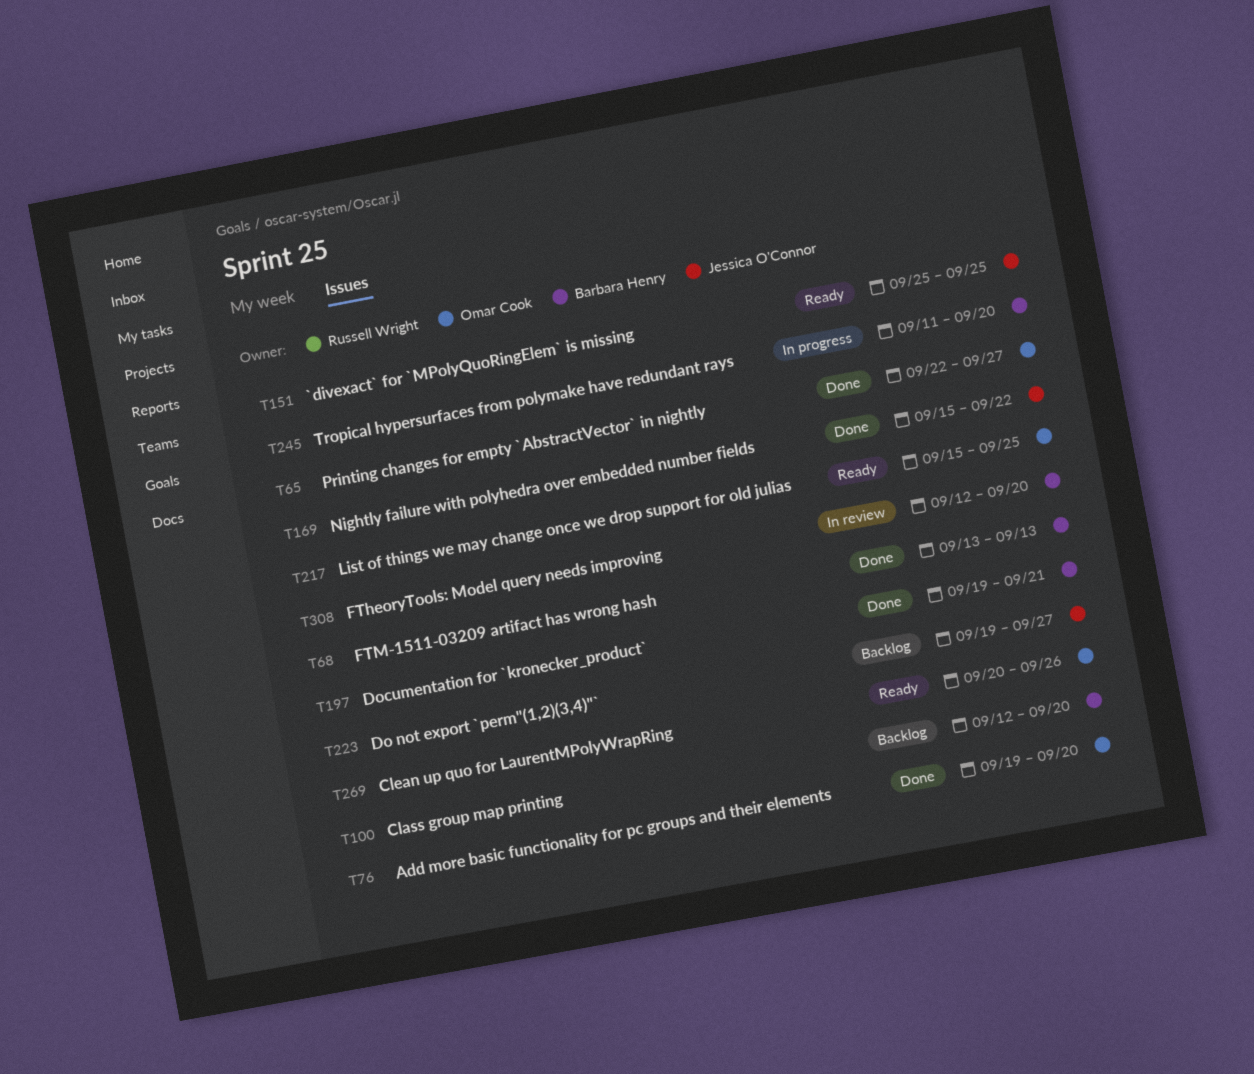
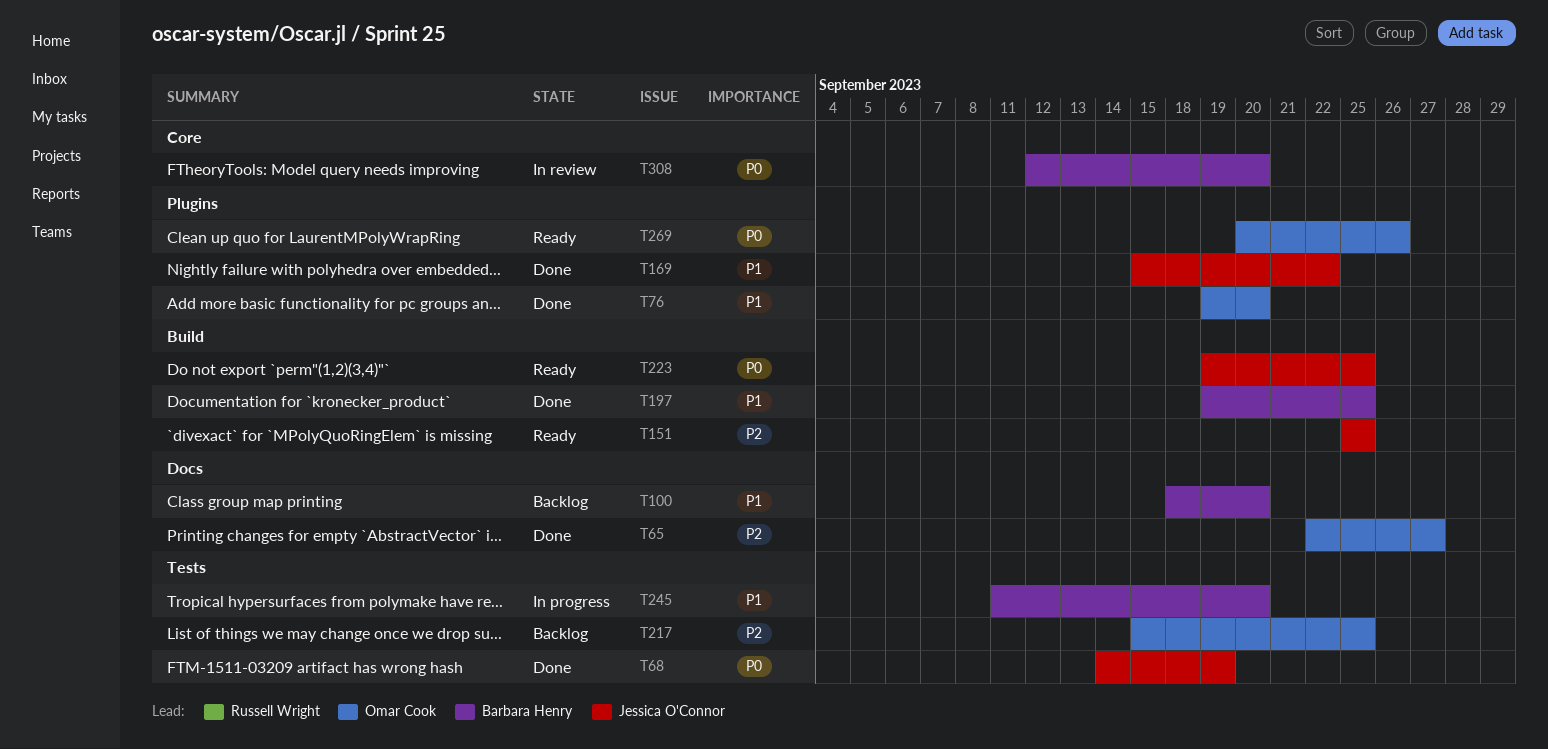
T68, owner: Barbara Henry -> Jessica O'Connor
T68, start: Sep 13 -> Sep 14
T68, due: Sep 13 -> Sep 19
T100, start: Sep 12 -> Sep 18
T197, due: Sep 21 -> Sep 25
T217, status: Ready -> Backlog
T223, status: Backlog -> Ready
T223, due: Sep 27 -> Sep 25

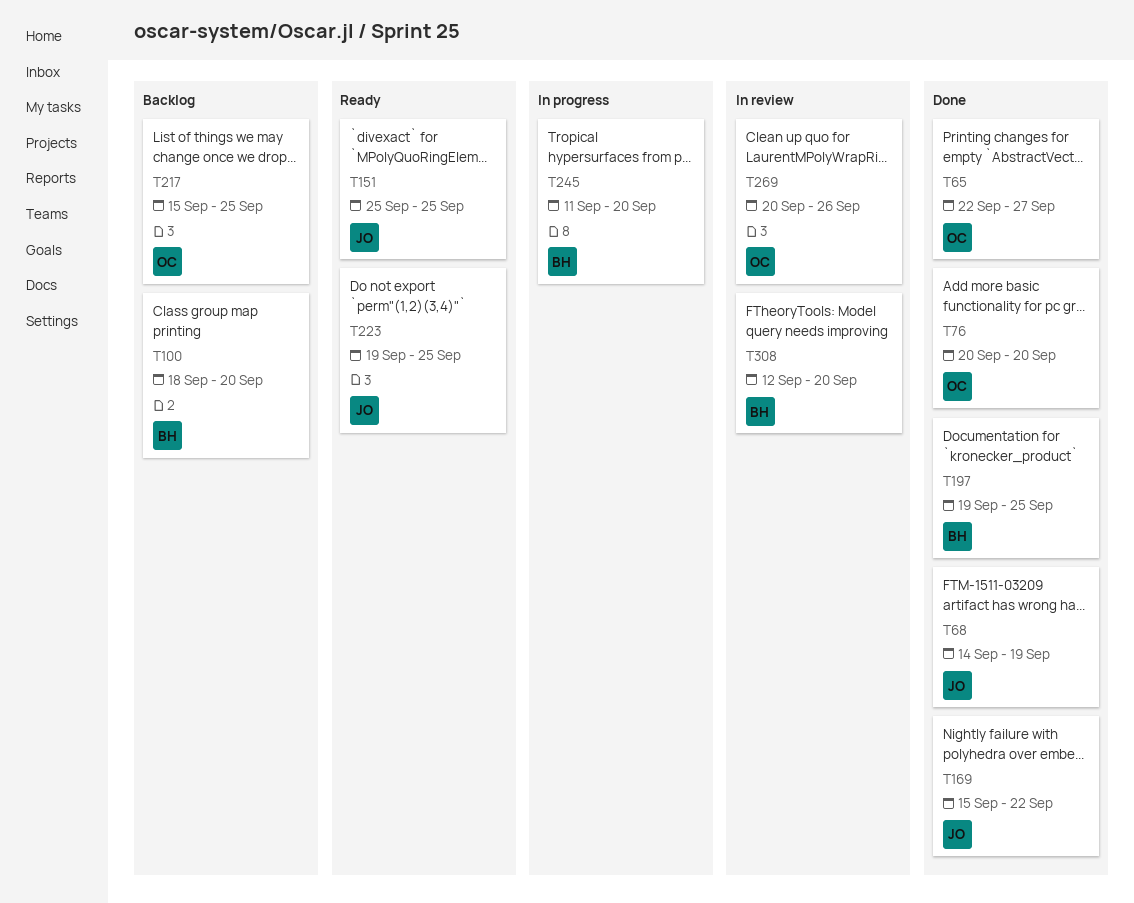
T76, start: Sep 19 -> Sep 20
T269, status: Ready -> In review

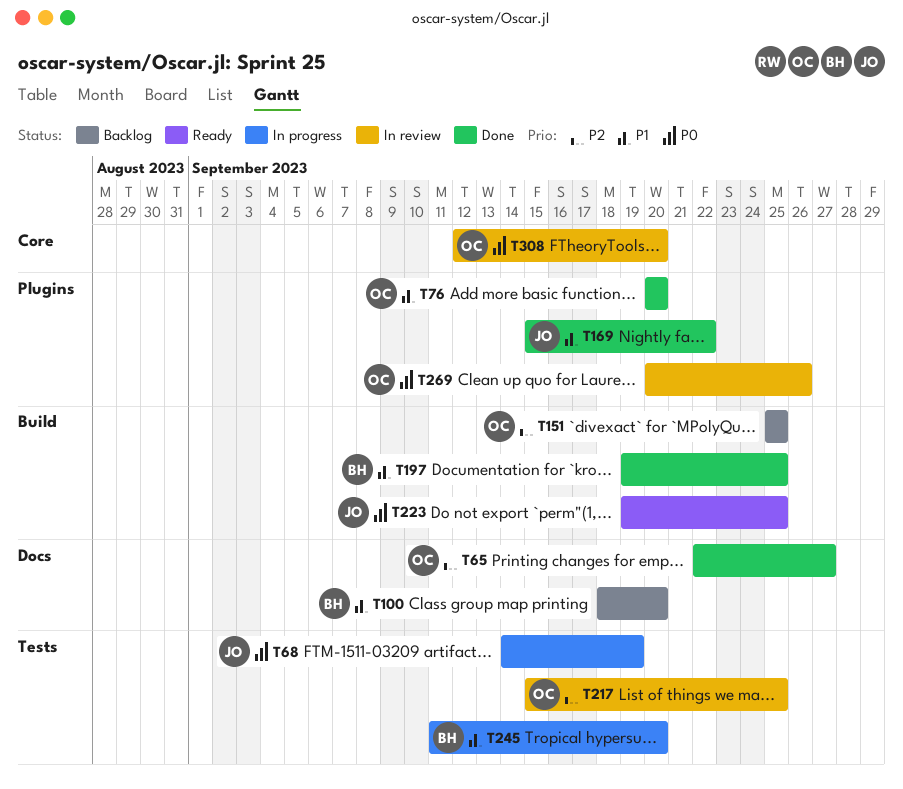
T68, status: Done -> In progress
T151, status: Ready -> Backlog
T151, owner: JO -> OC
T217, status: Backlog -> In review
T308, owner: BH -> OC

